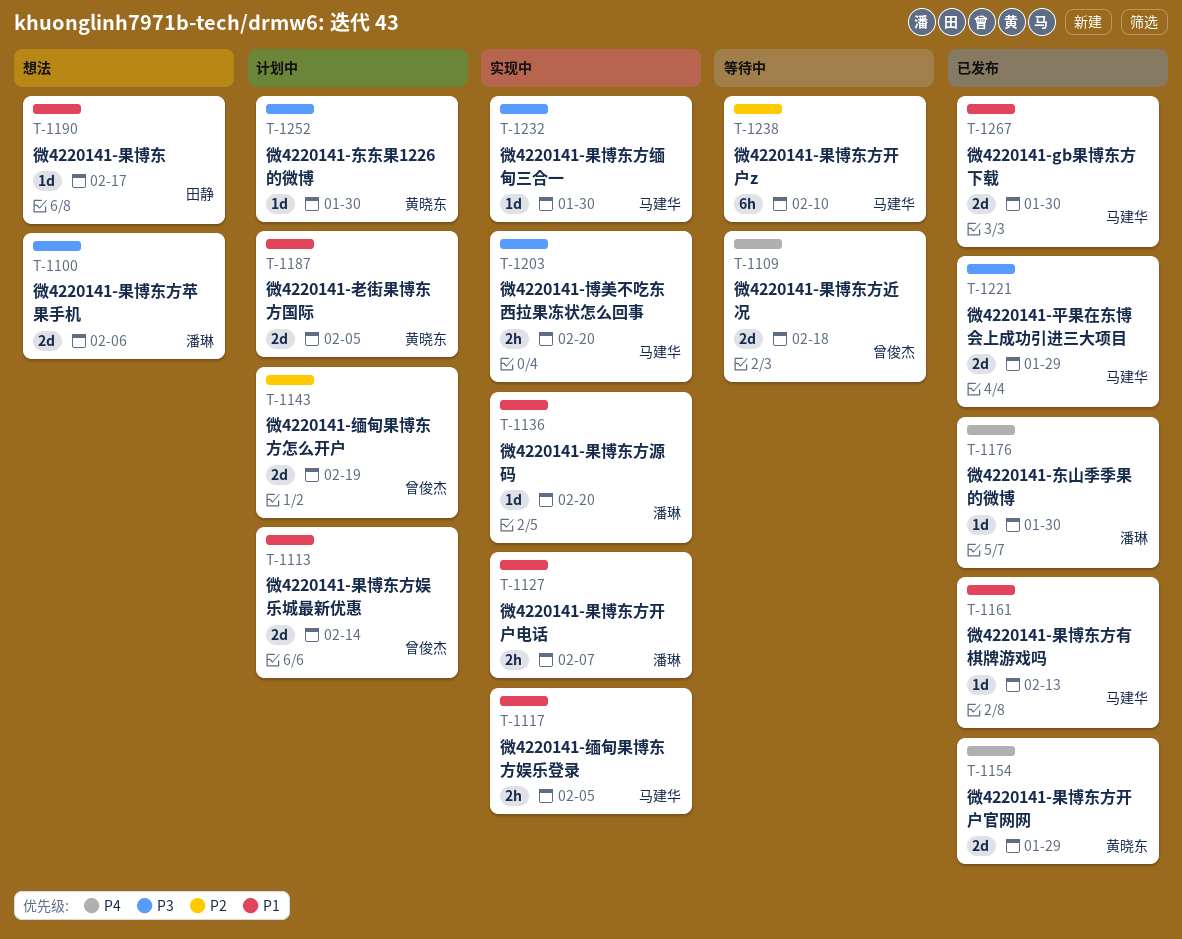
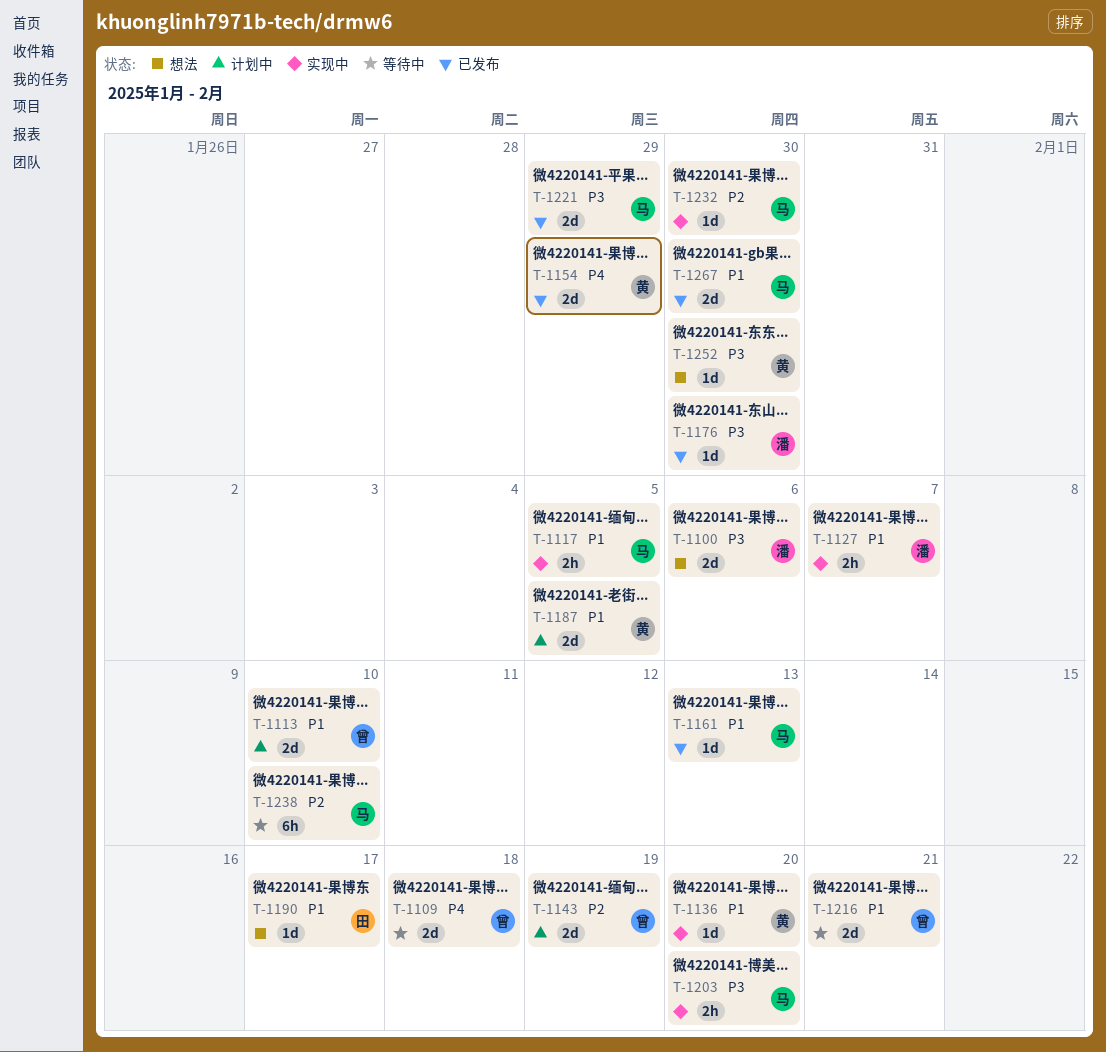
T-1113, due: Feb 14 -> Feb 10
T-1136, owner: 潘琳 -> 黄晓东
T-1176, priority: P4 -> P3
T-1216: none -> present
T-1232, priority: P3 -> P2
T-1252, status: 计划中 -> 想法

